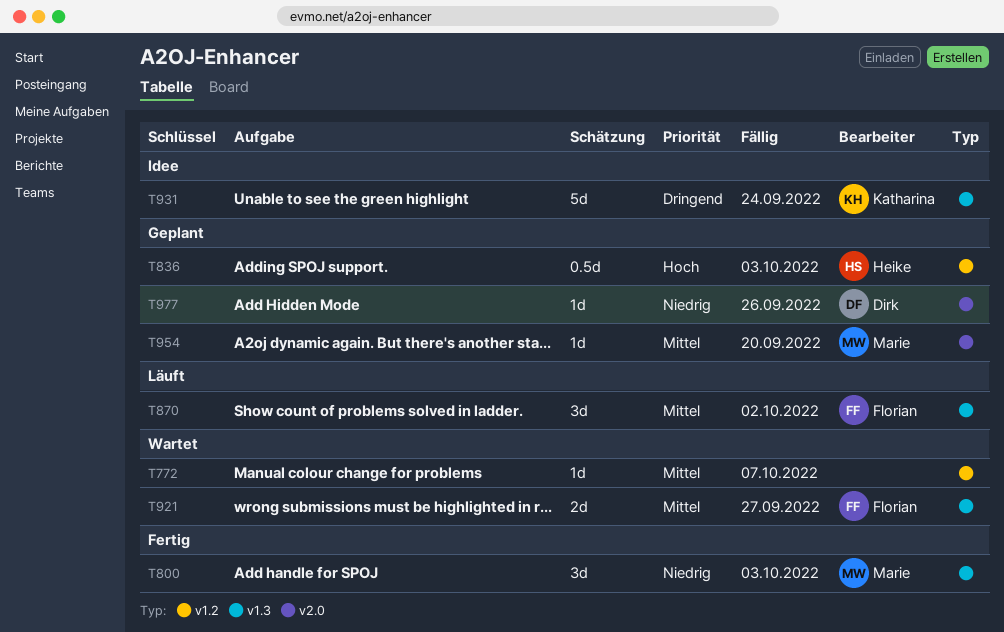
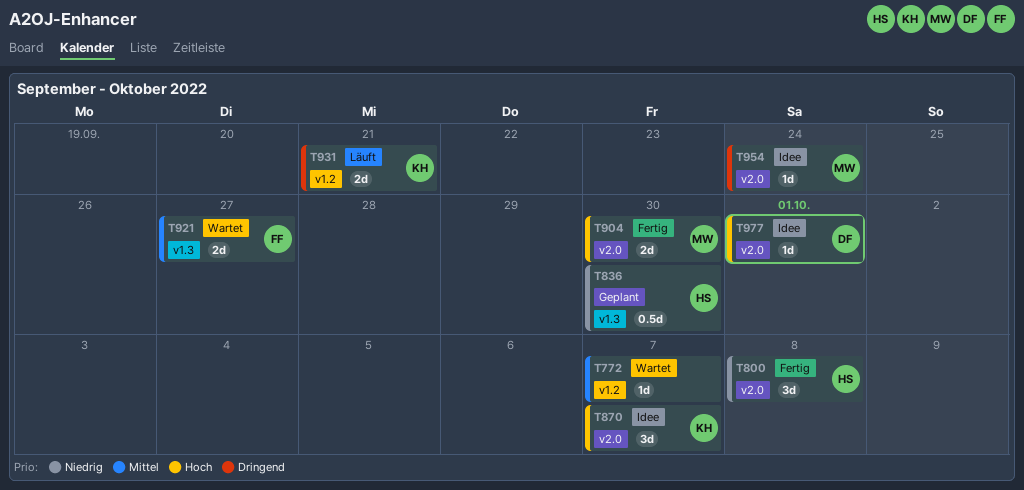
T800, owner: Marie -> Heike
T800, label: v1.3 -> v2.0
T800, due: Oct 3 -> Oct 8
T836, priority: Hoch -> Niedrig
T836, label: v1.2 -> v1.3
T836, due: Oct 3 -> Sep 30
T870, status: Läuft -> Idee
T870, owner: Florian -> Katharina
T870, priority: Mittel -> Hoch
T870, label: v1.3 -> v2.0
T870, due: Oct 2 -> Oct 7
T904: none -> present
T931, status: Idee -> Läuft
T931, label: v1.3 -> v1.2
T931, estimate: 5d -> 2d
T931, due: Sep 24 -> Sep 21
T954, status: Geplant -> Idee
T954, priority: Mittel -> Dringend
T954, due: Sep 20 -> Sep 24
T977, status: Geplant -> Idee
T977, priority: Niedrig -> Hoch
T977, due: Sep 26 -> Oct 1

